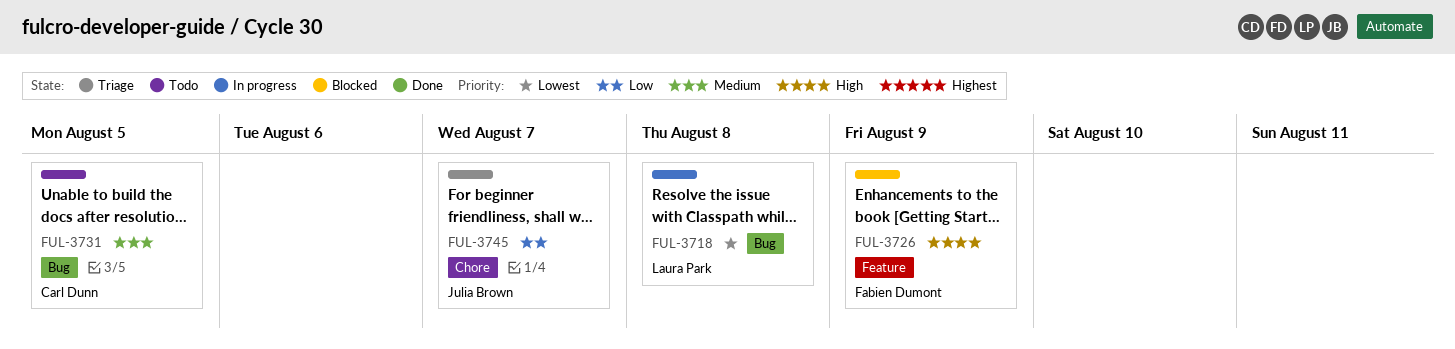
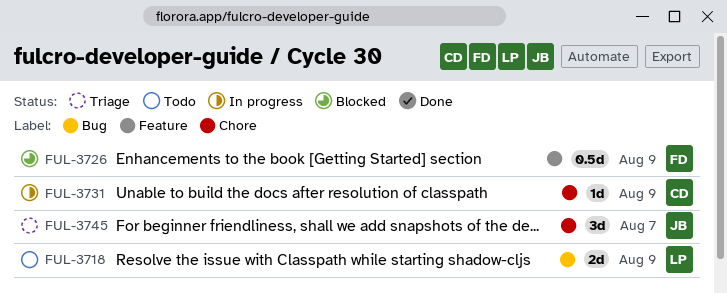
FUL-3718, status: In progress -> Todo
FUL-3718, due: Aug 8 -> Aug 9
FUL-3731, status: Todo -> In progress
FUL-3731, label: Bug -> Chore
FUL-3731, due: Aug 5 -> Aug 9

